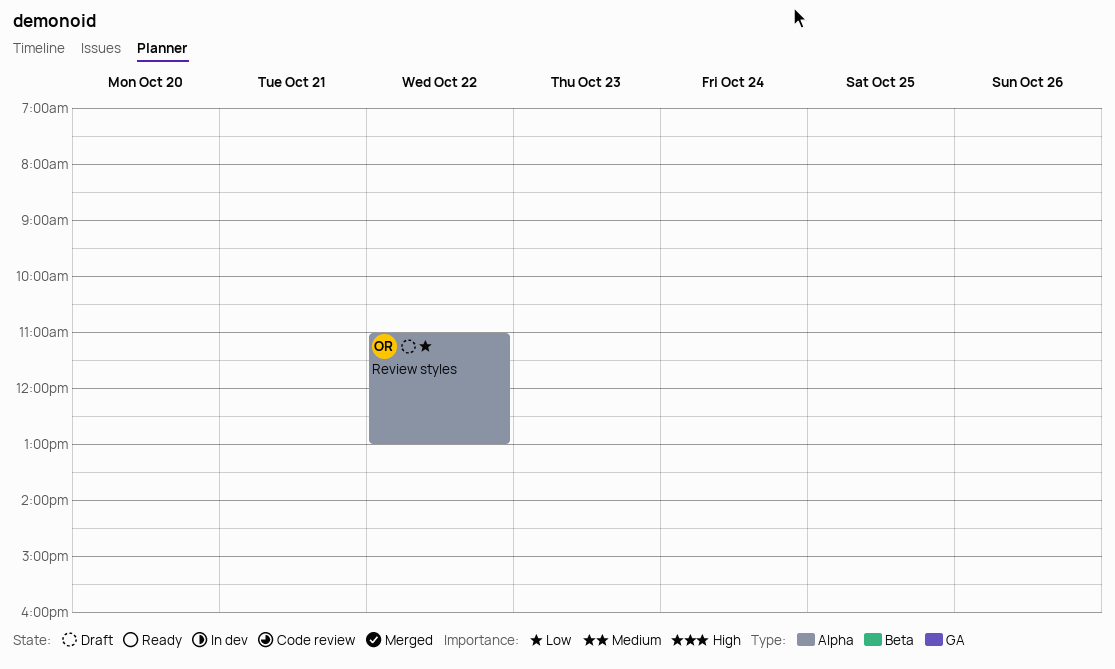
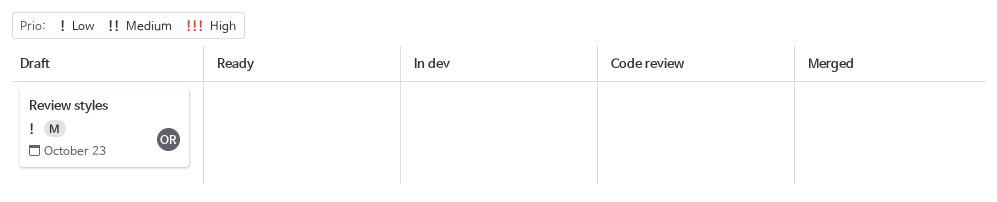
Review styles, day: Oct 22 -> Oct 23

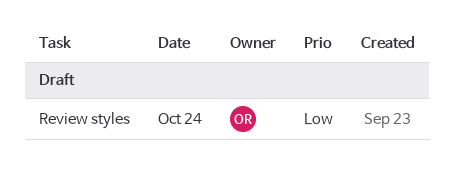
Review styles, day: Oct 23 -> Oct 24

